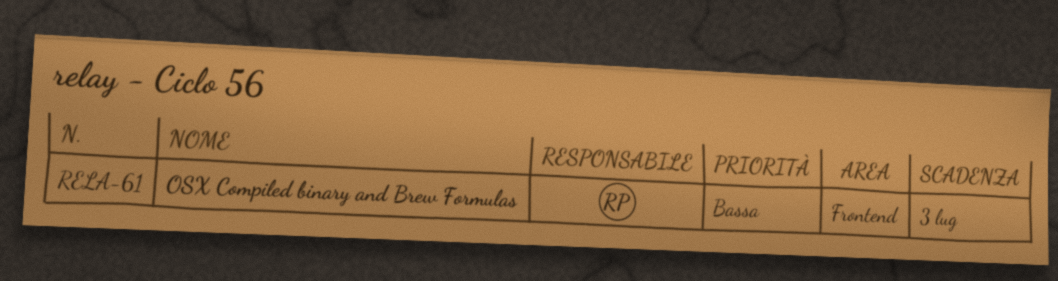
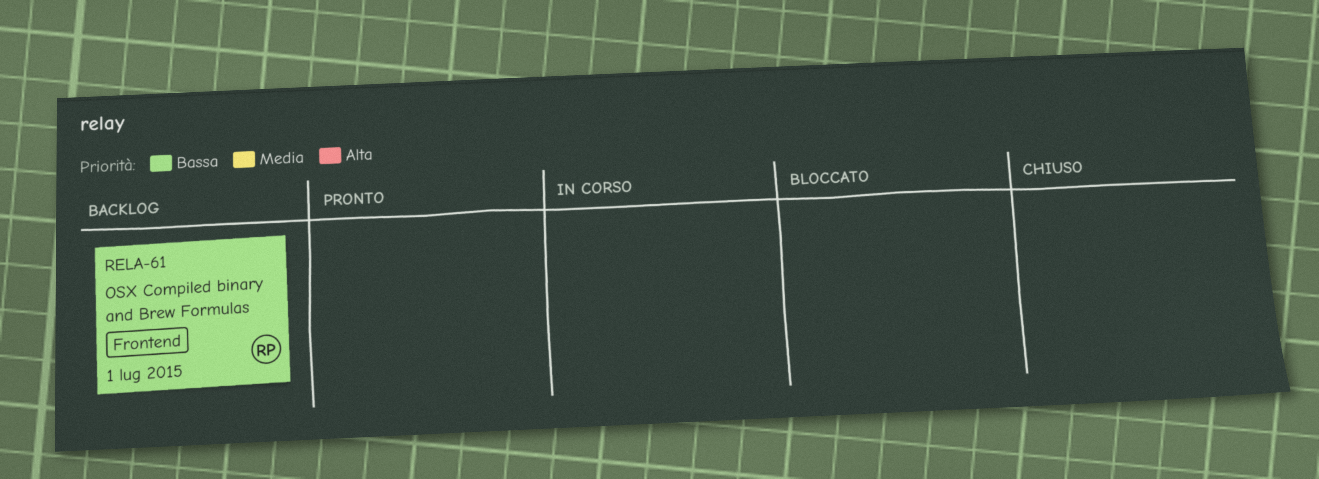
RELA-61, due: Jul 3 -> Jul 1

